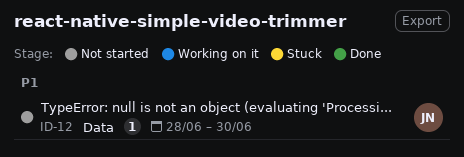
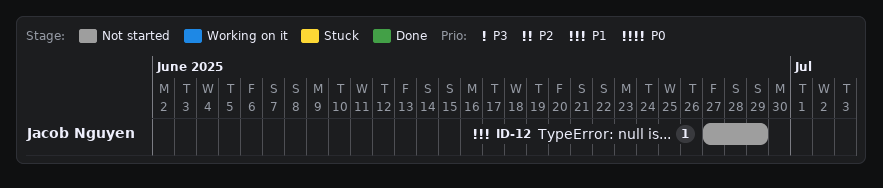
ID-12, start: Jun 28 -> Jun 27
ID-12, due: Jun 30 -> Jun 29

